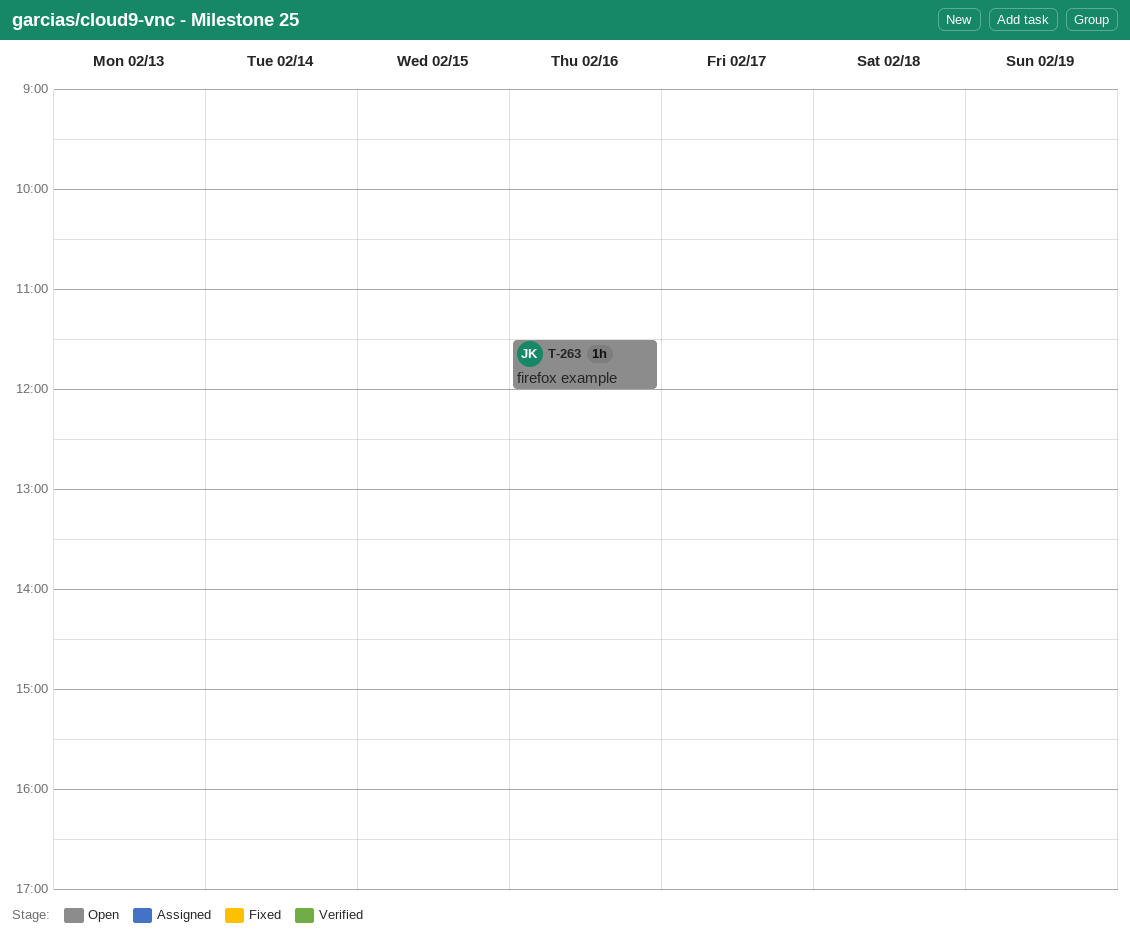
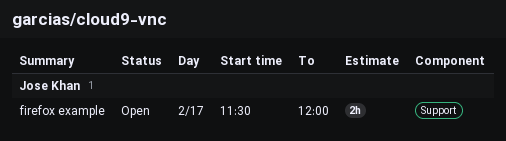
firefox example, estimate: 1h -> 2h
firefox example, day: Feb 16 -> Feb 17

